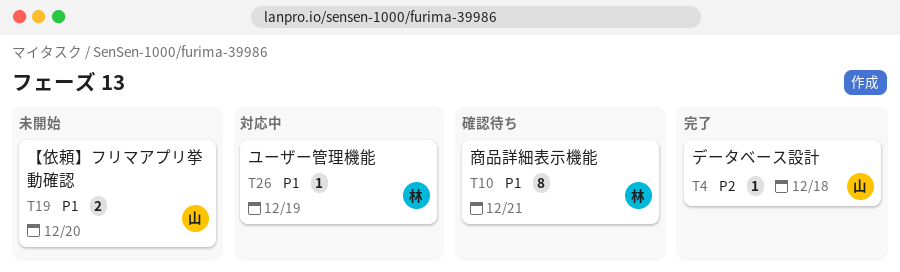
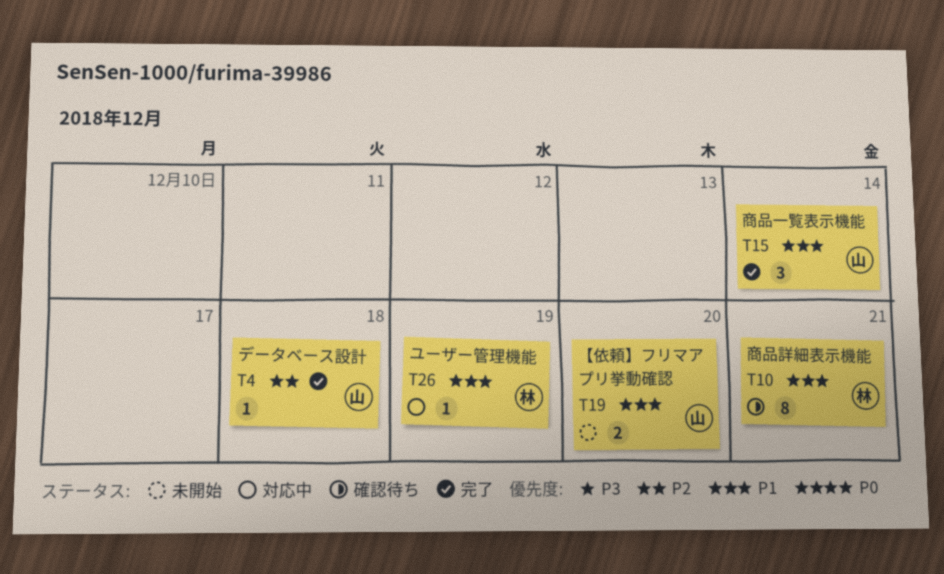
T15: none -> present

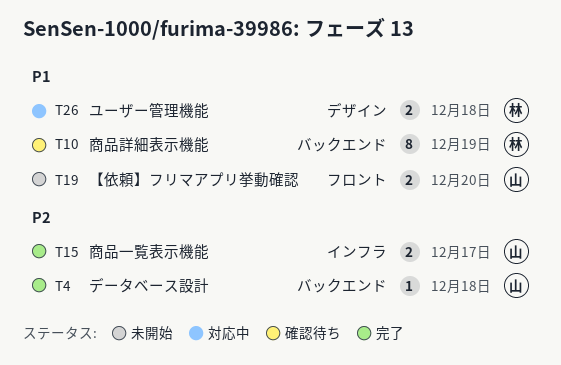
T10, due: Dec 21 -> Dec 19
T15, priority: P1 -> P2
T15, estimate: 3 -> 2
T15, due: Dec 14 -> Dec 17
T26, estimate: 1 -> 2
T26, due: Dec 19 -> Dec 18

